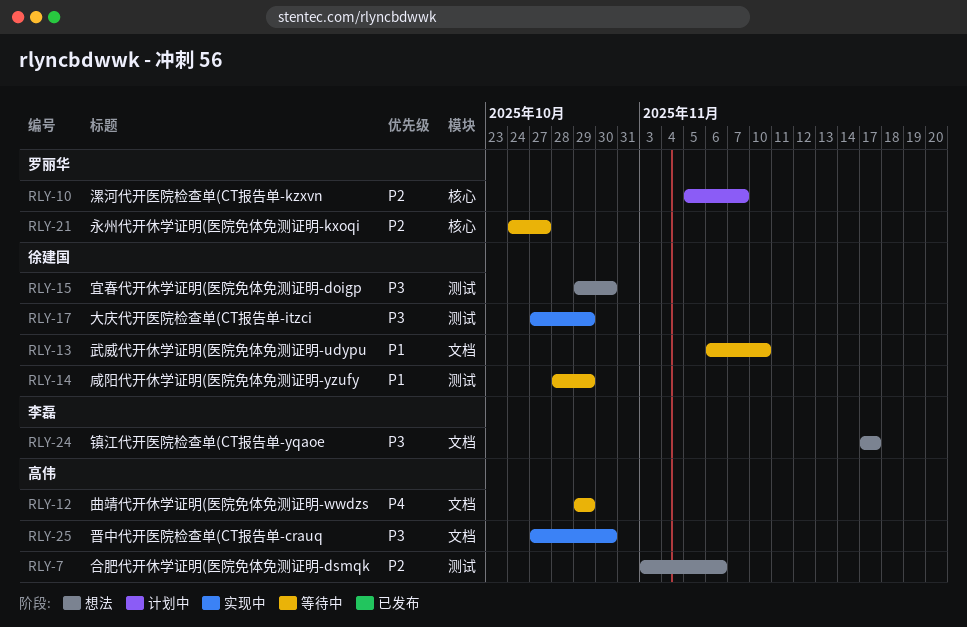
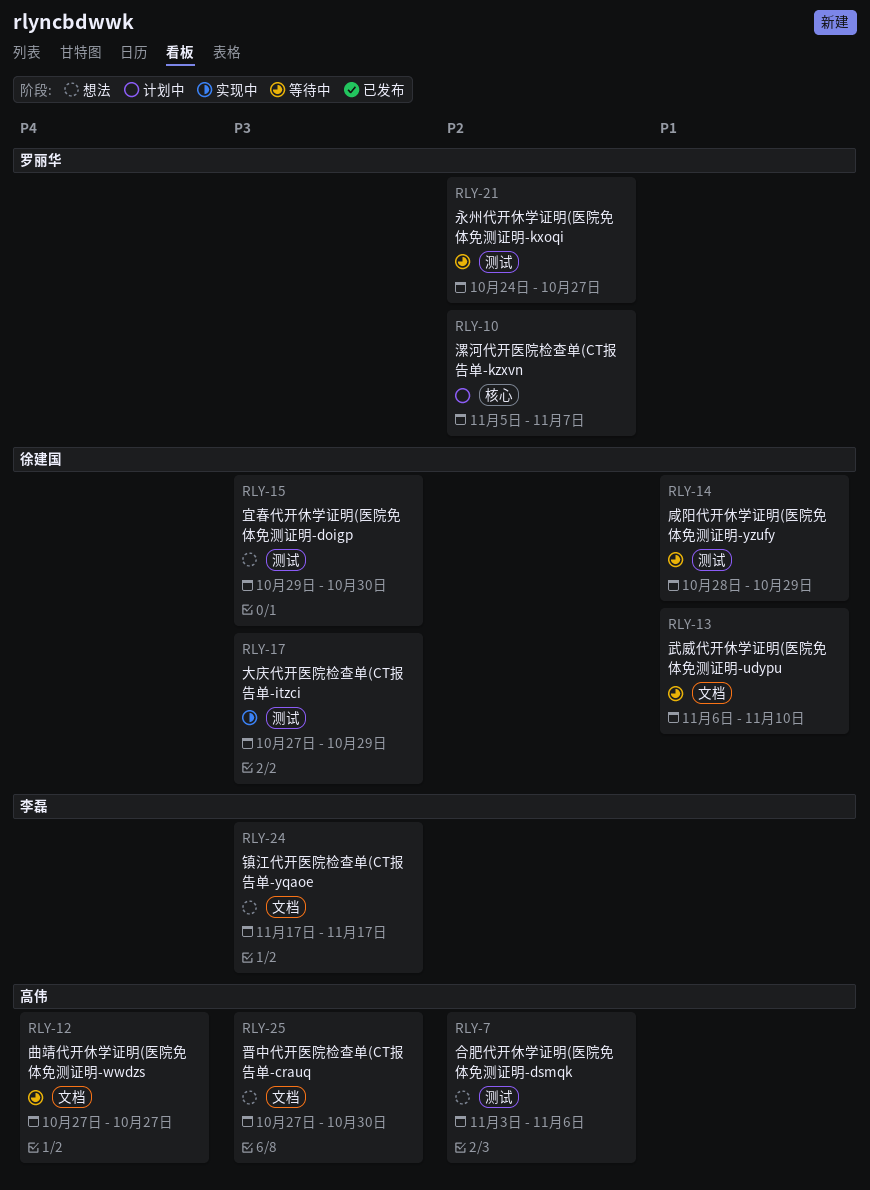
RLY-12, start: Oct 29 -> Oct 27
RLY-12, due: Oct 29 -> Oct 27
RLY-21, label: 核心 -> 测试
RLY-25, status: 实现中 -> 想法

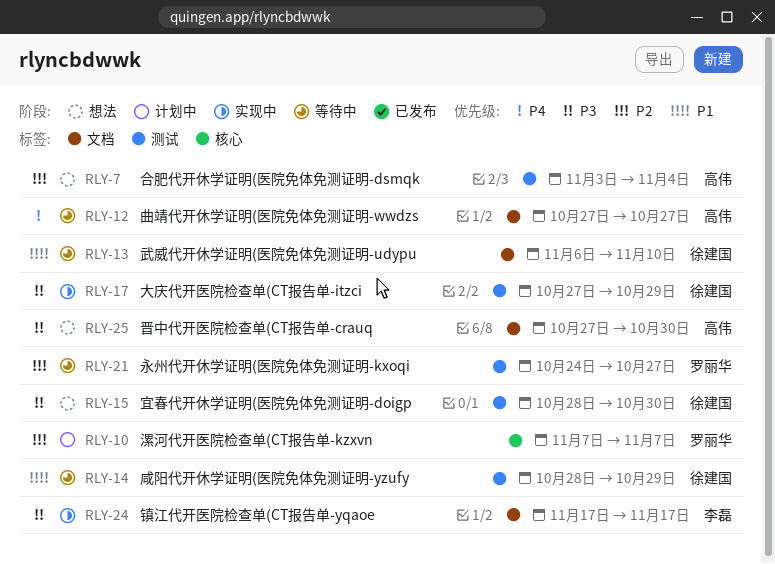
RLY-7, due: Nov 6 -> Nov 4
RLY-10, start: Nov 5 -> Nov 7
RLY-15, start: Oct 29 -> Oct 28
RLY-24, status: 想法 -> 实现中

